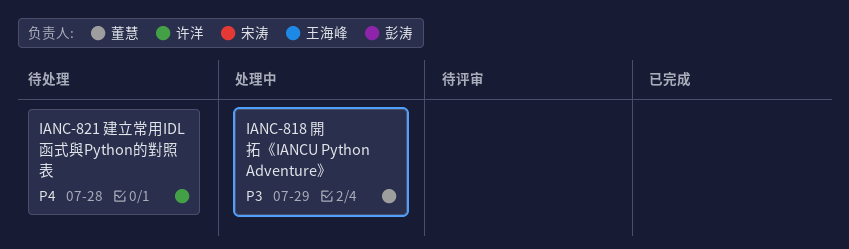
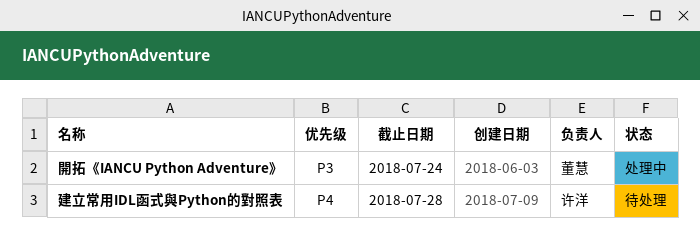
開拓《IANCU Python Adventure》, due: Jul 29 -> Jul 24

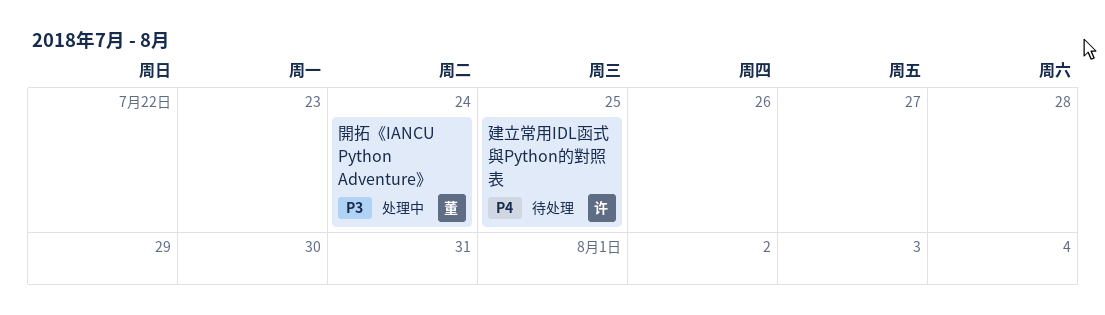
建立常用IDL函式與Python的對照表, due: Jul 28 -> Jul 25

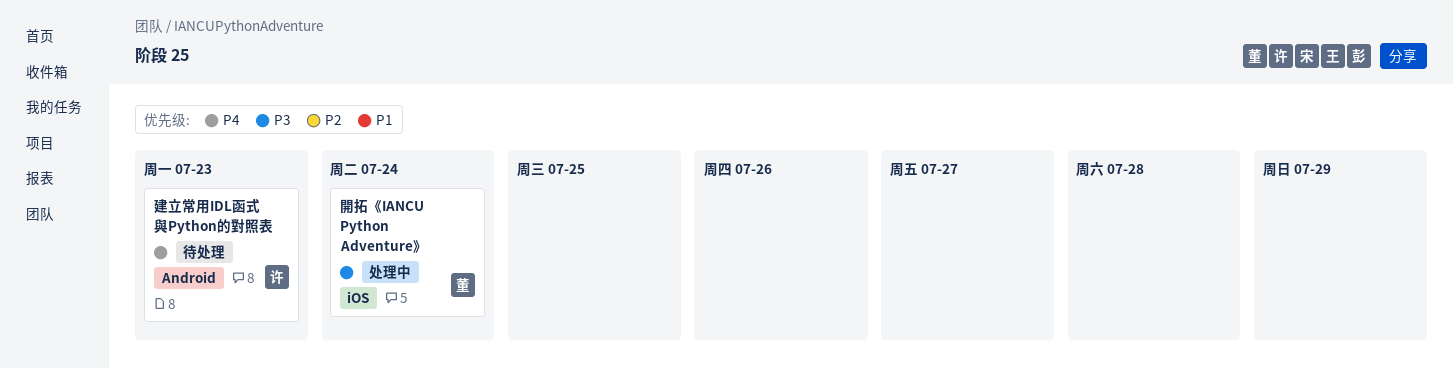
建立常用IDL函式與Python的對照表, due: Jul 25 -> Jul 23

